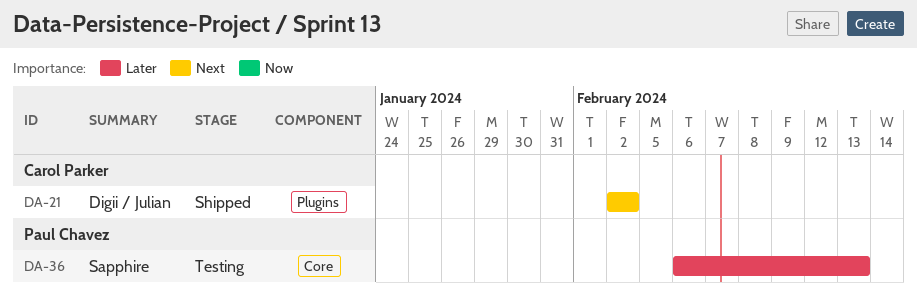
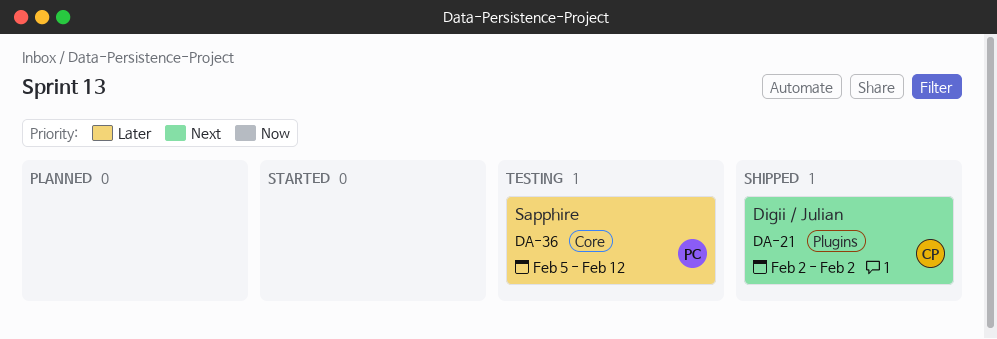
DA-36, start: Feb 6 -> Feb 5
DA-36, due: Feb 13 -> Feb 12

